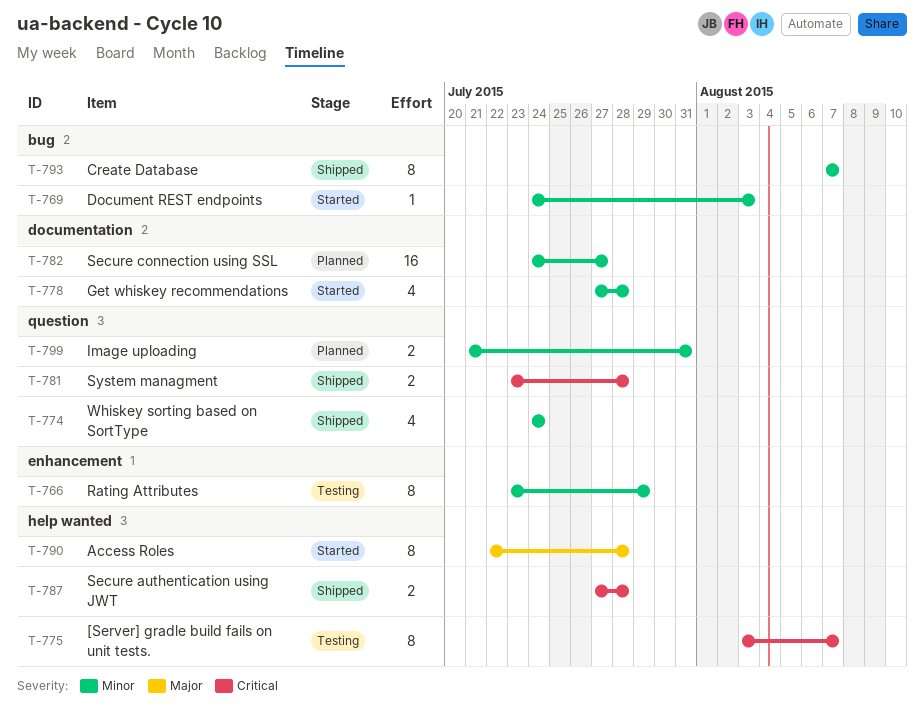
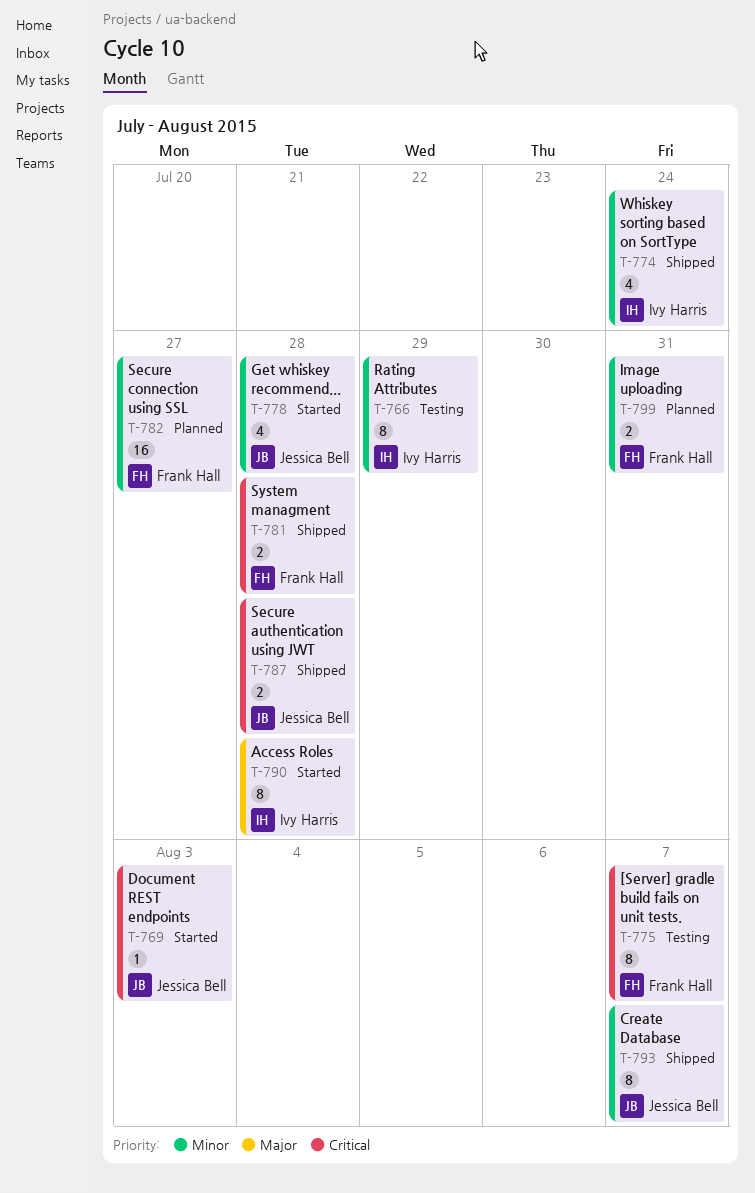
T-769, priority: Minor -> Critical

